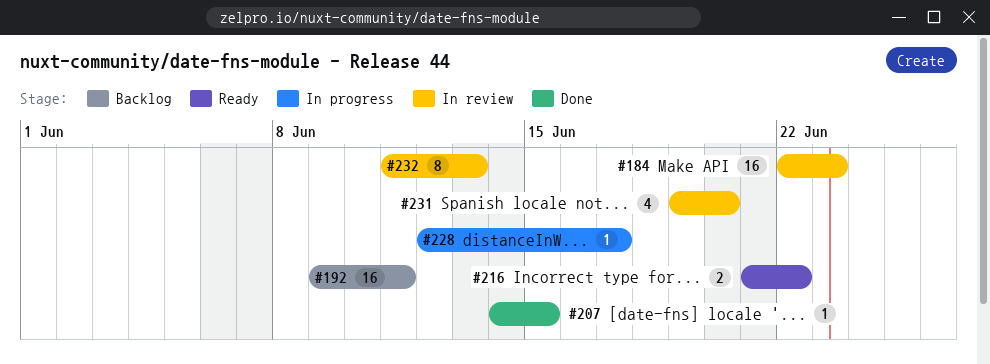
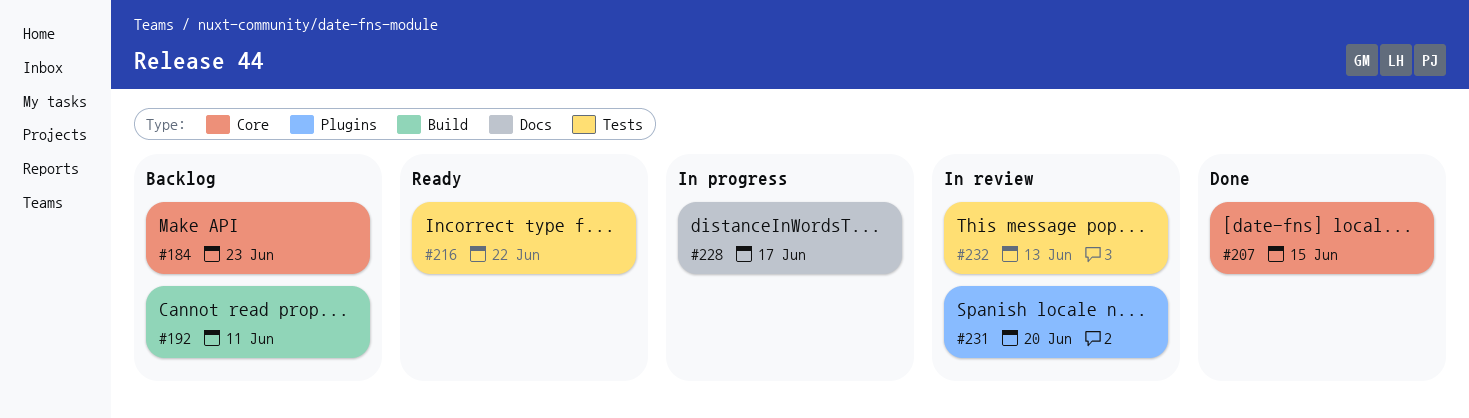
#184, status: In review -> Backlog

